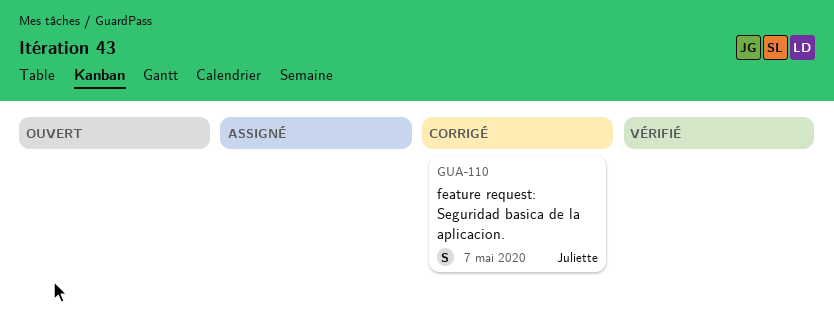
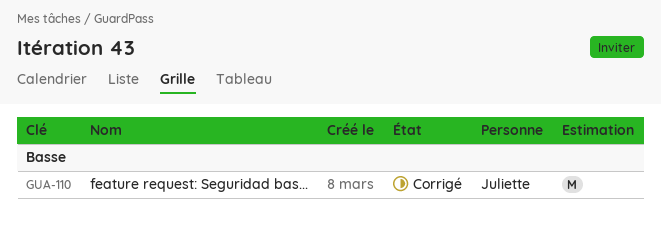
GUA-110, estimate: S -> M

